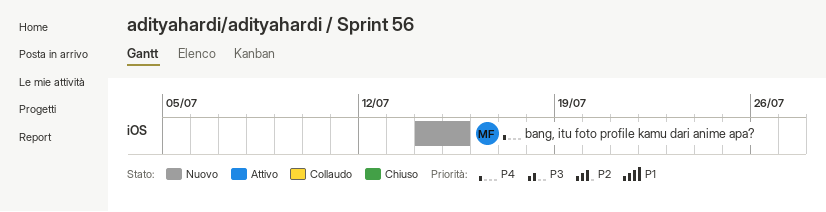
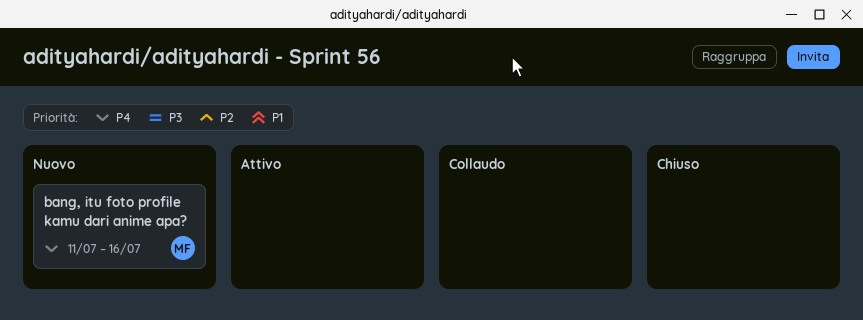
bang, itu foto profile kamu dari anime apa?, start: Jul 14 -> Jul 11
bang, itu foto profile kamu dari anime apa?, due: Jul 15 -> Jul 16

